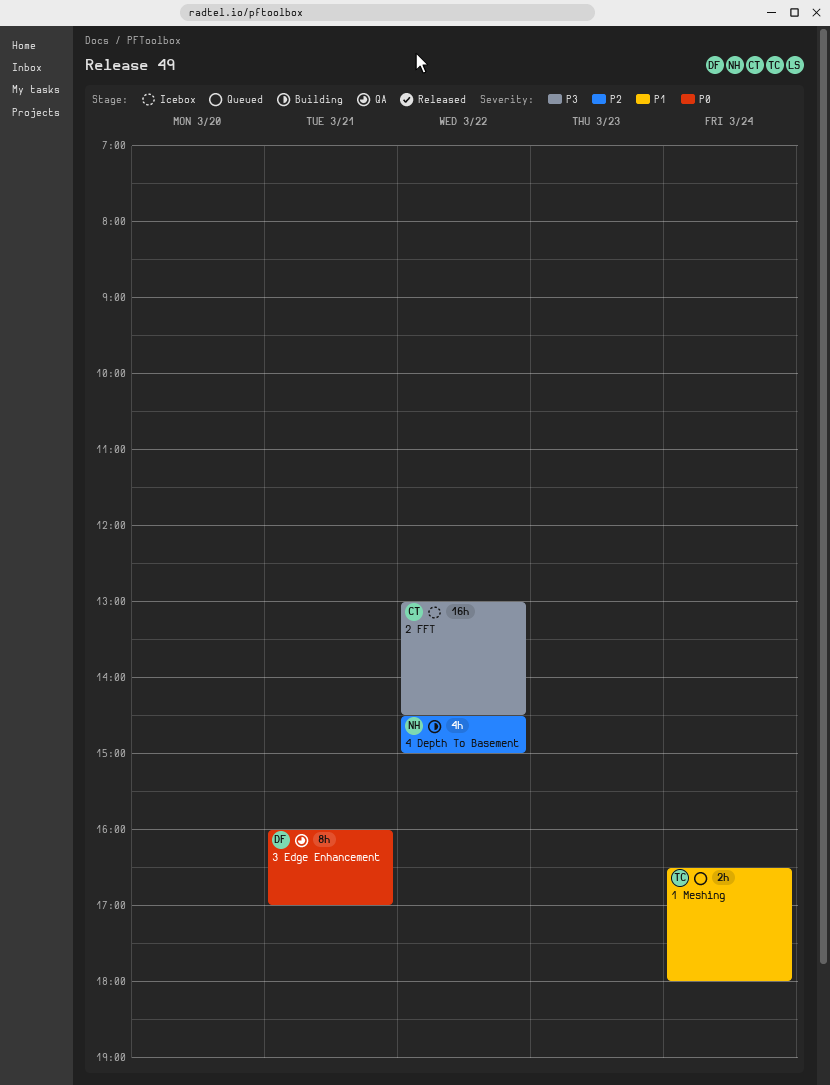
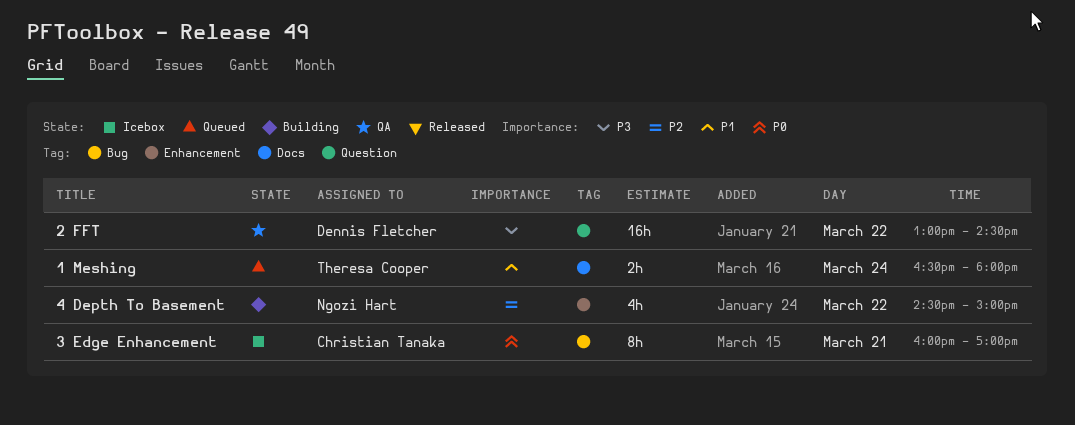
2 FFT, status: Icebox -> QA
2 FFT, owner: Christian Tanaka -> Dennis Fletcher
3 Edge Enhancement, status: QA -> Icebox
3 Edge Enhancement, owner: Dennis Fletcher -> Christian Tanaka

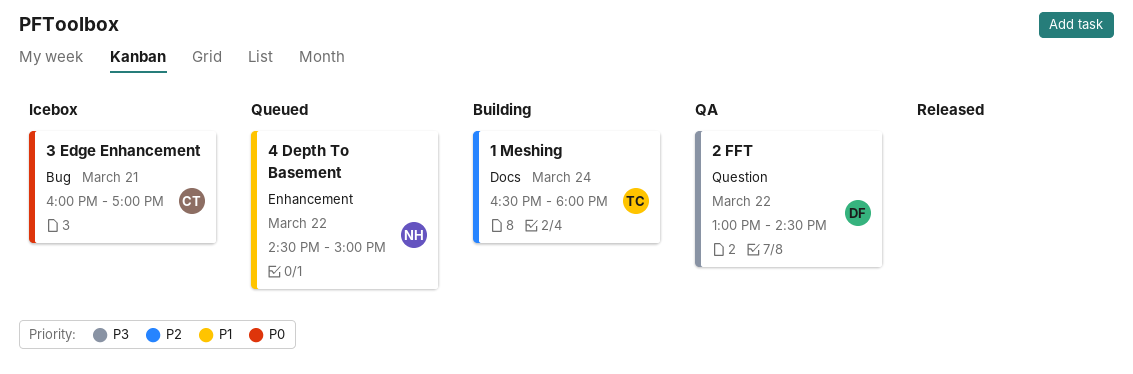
1 Meshing, status: Queued -> Building
1 Meshing, priority: P1 -> P2
4 Depth To Basement, status: Building -> Queued
4 Depth To Basement, priority: P2 -> P1

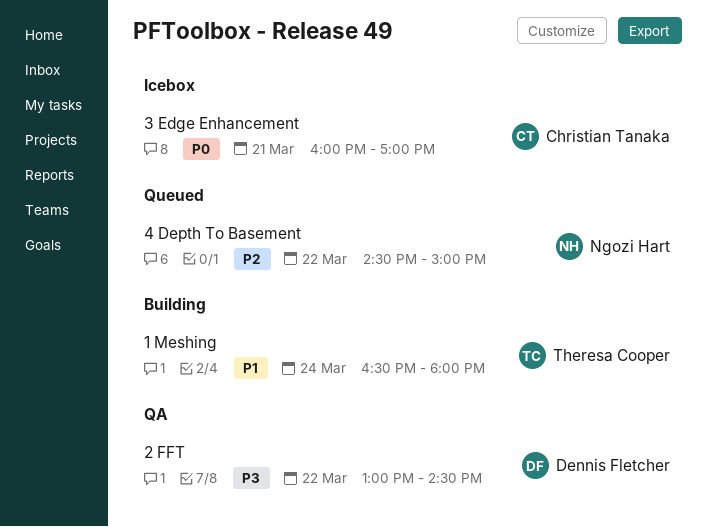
1 Meshing, priority: P2 -> P1
4 Depth To Basement, priority: P1 -> P2

